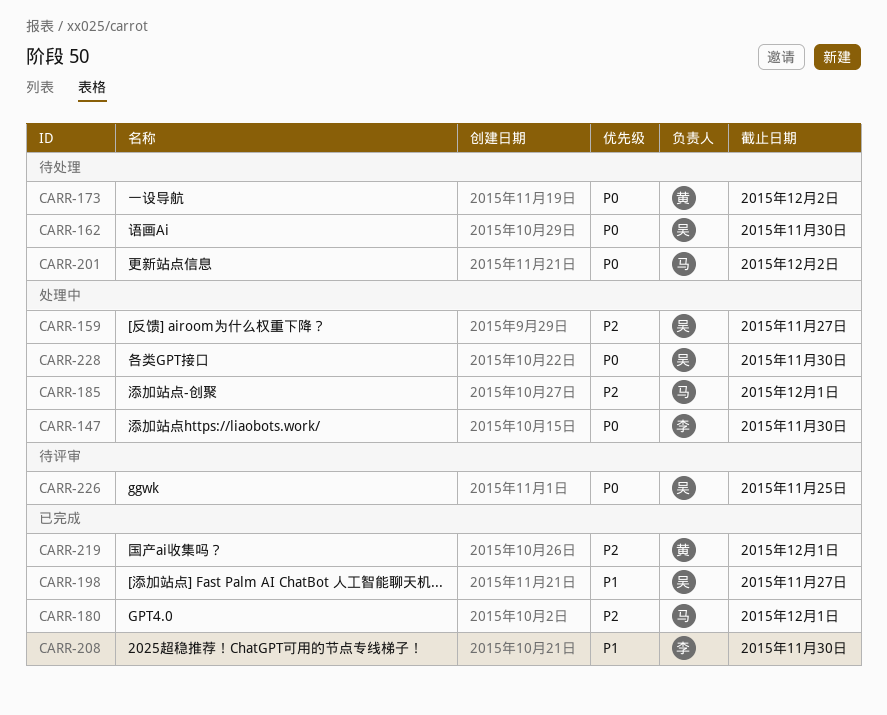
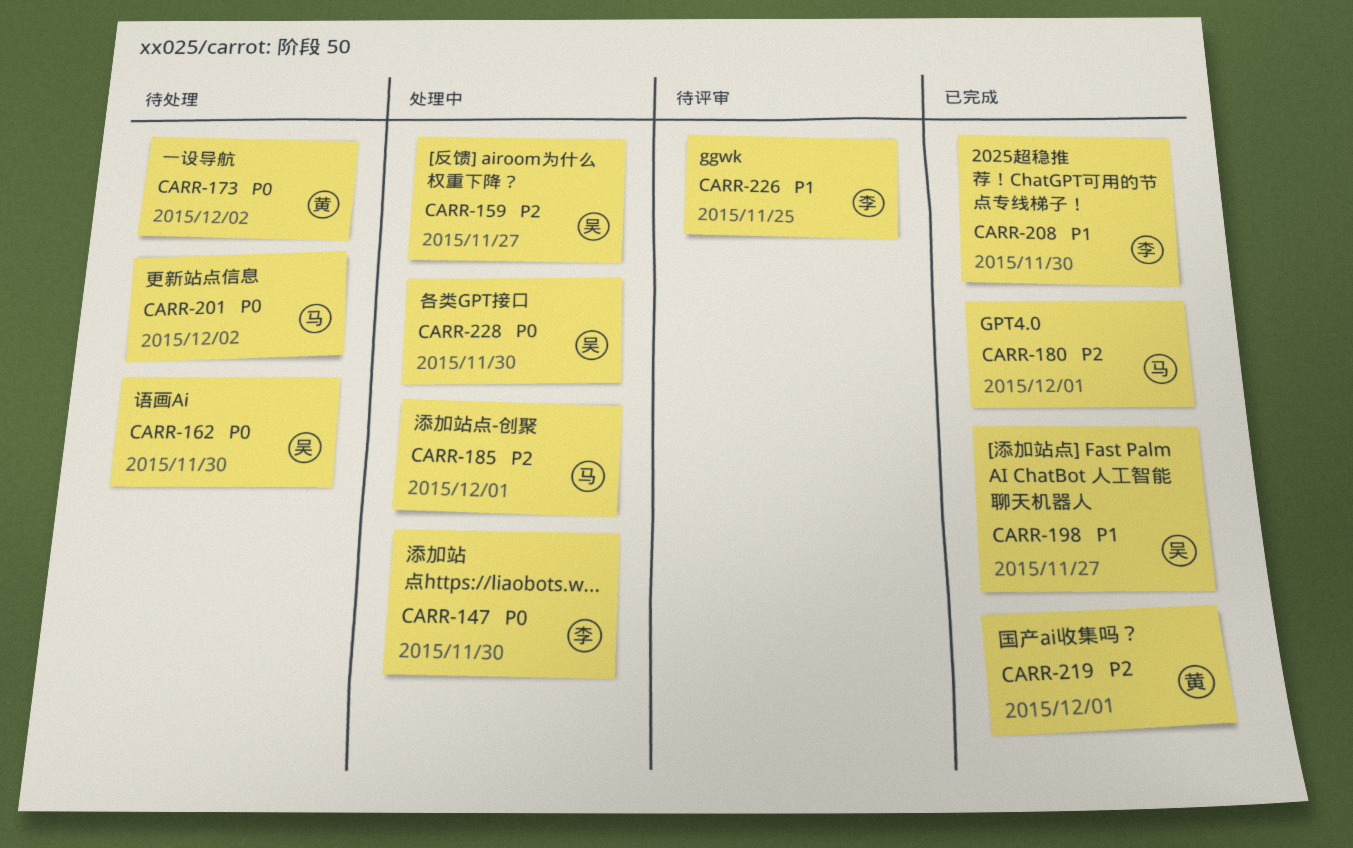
CARR-226, owner: 吴 -> 李
CARR-226, priority: P0 -> P1

